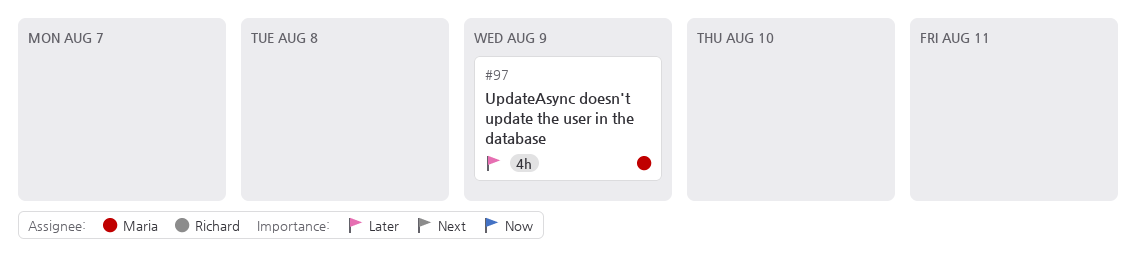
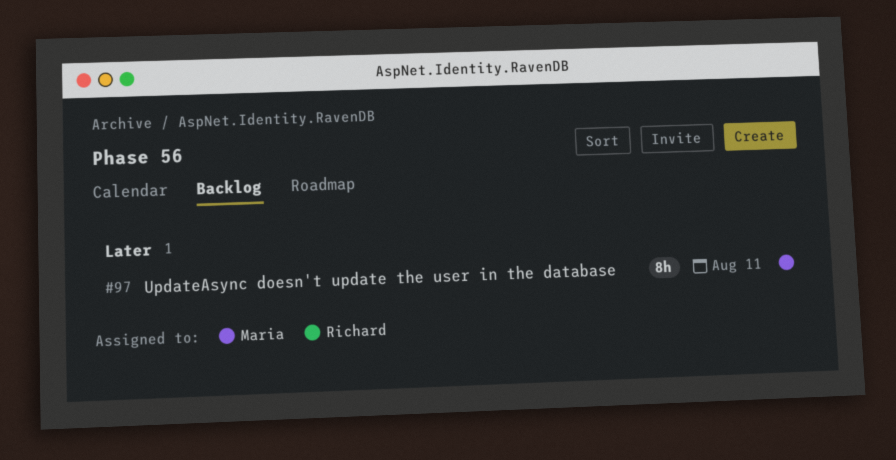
#97, estimate: 4h -> 8h
#97, due: Aug 9 -> Aug 11

